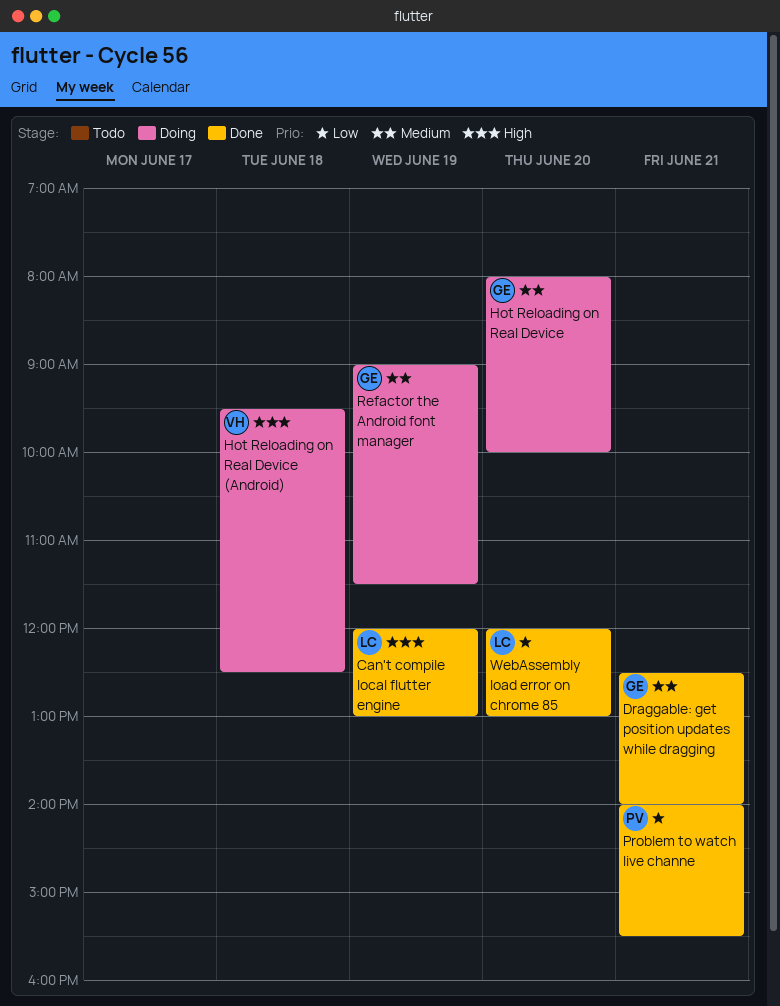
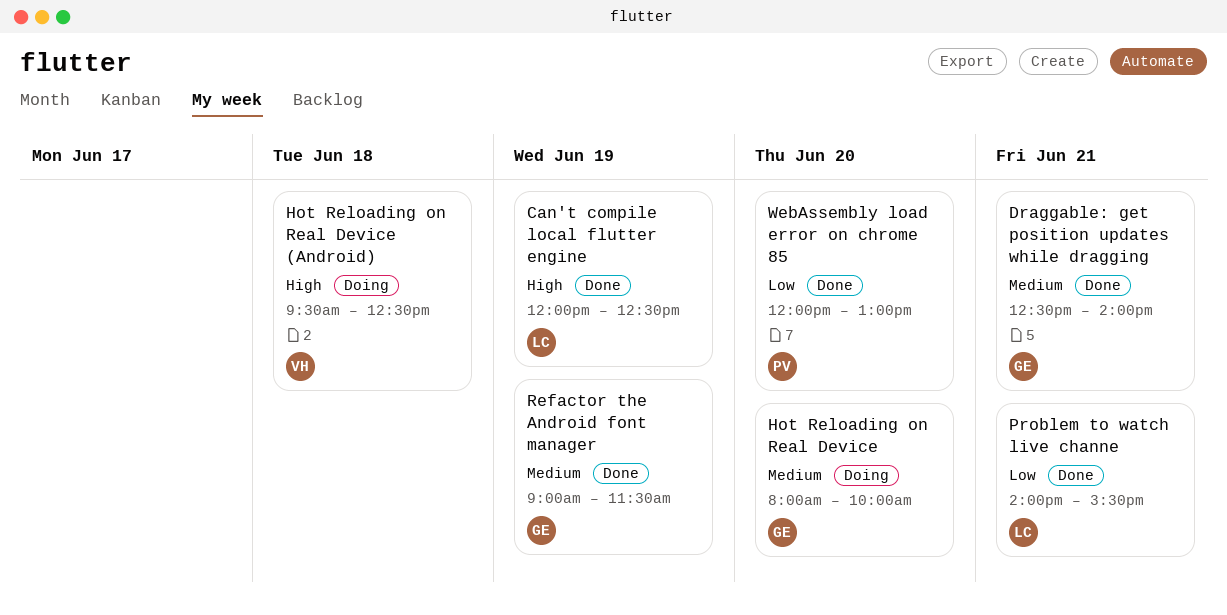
Can't compile local flutter engine, ends: 13:00 -> 12:30
Problem to watch live channe, owner: PV -> LC
Refactor the Android font manager, status: Doing -> Done
WebAssembly load error on chrome 85, owner: LC -> PV

